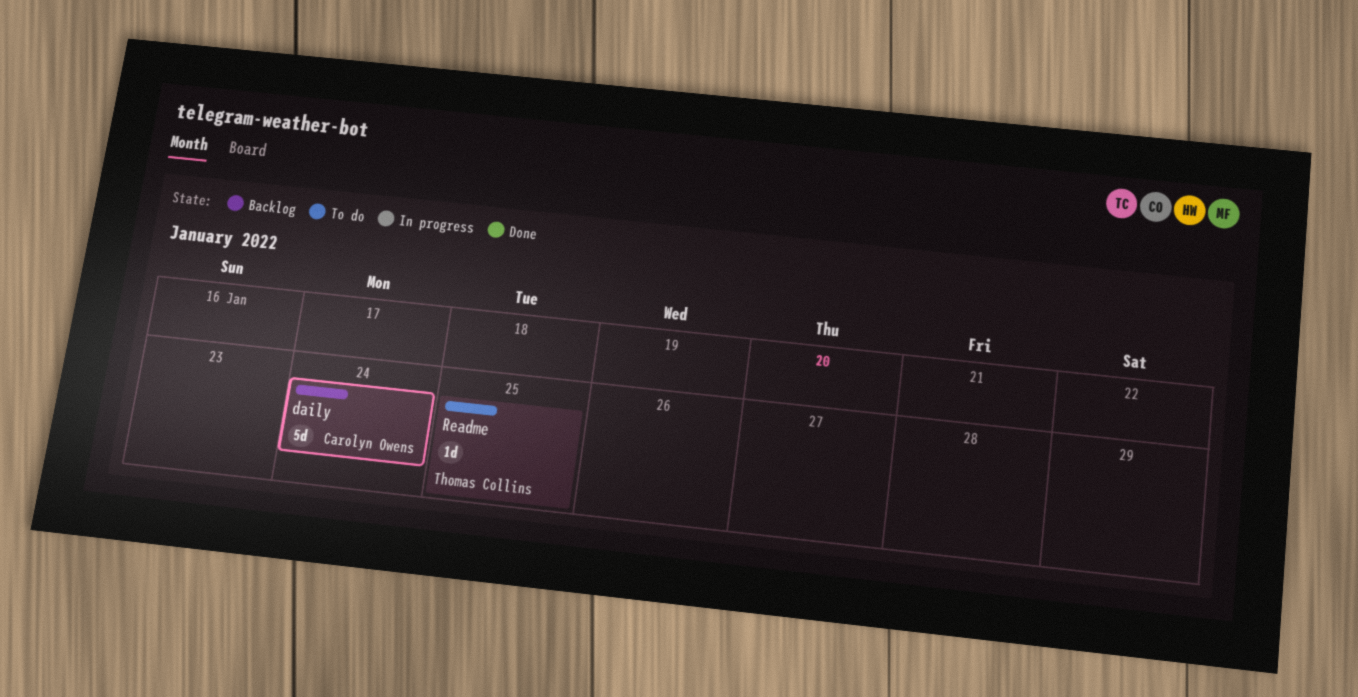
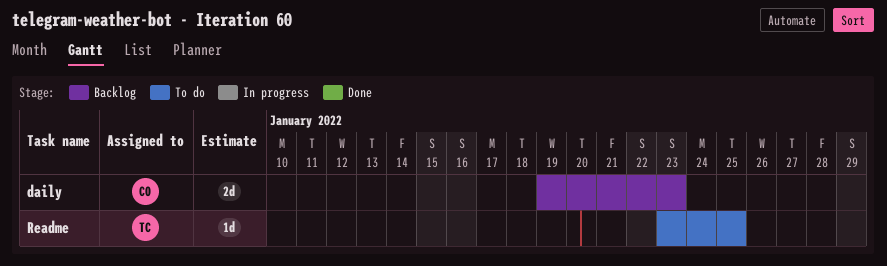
daily, estimate: 5d -> 2d
daily, due: Jan 24 -> Jan 23

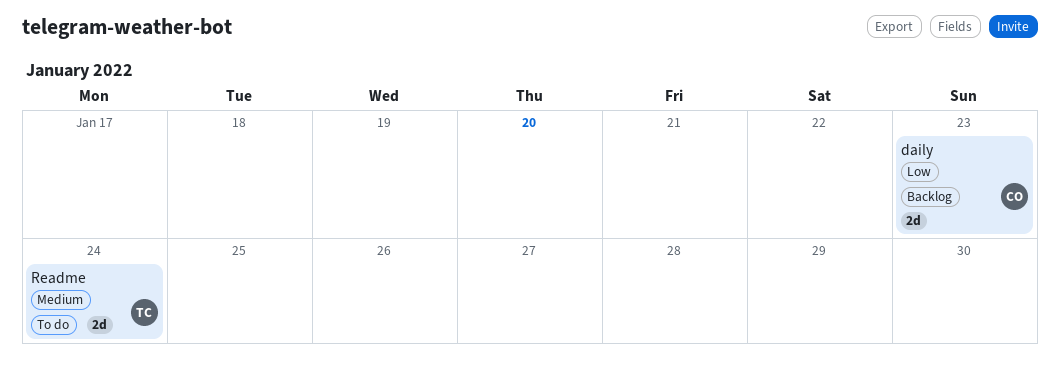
Readme, estimate: 1d -> 2d
Readme, due: Jan 25 -> Jan 24

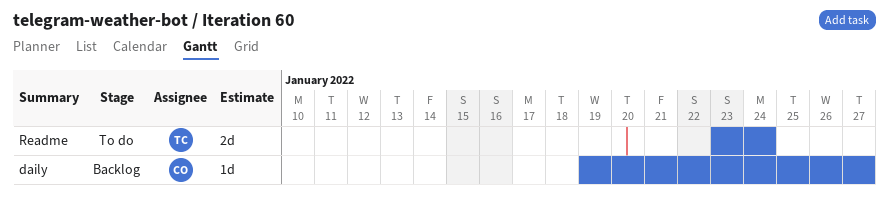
daily, estimate: 2d -> 1d
daily, due: Jan 23 -> Jan 27

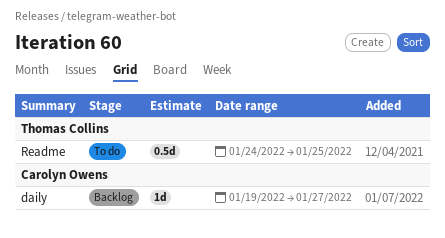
Readme, estimate: 2d -> 0.5d
Readme, start: Jan 23 -> Jan 24
Readme, due: Jan 24 -> Jan 25

